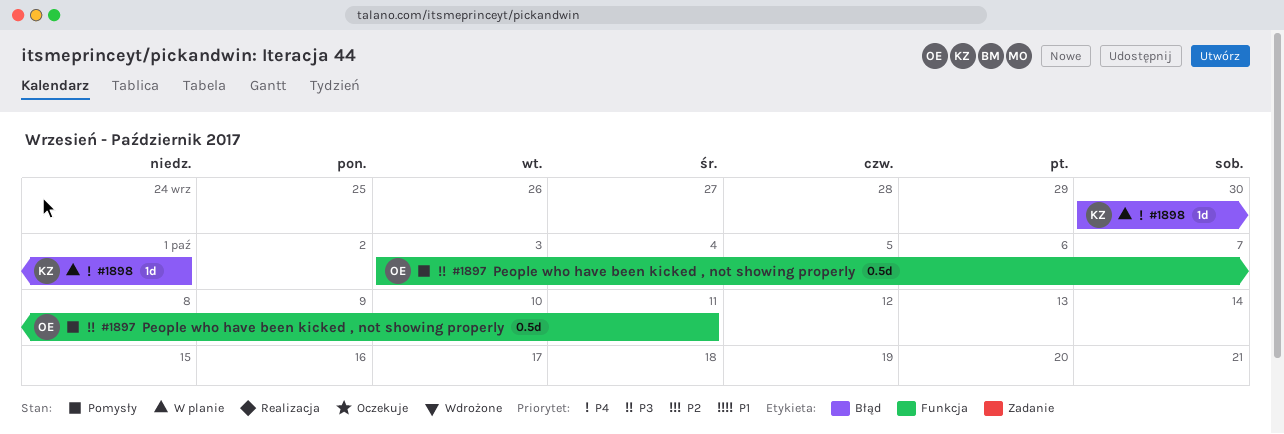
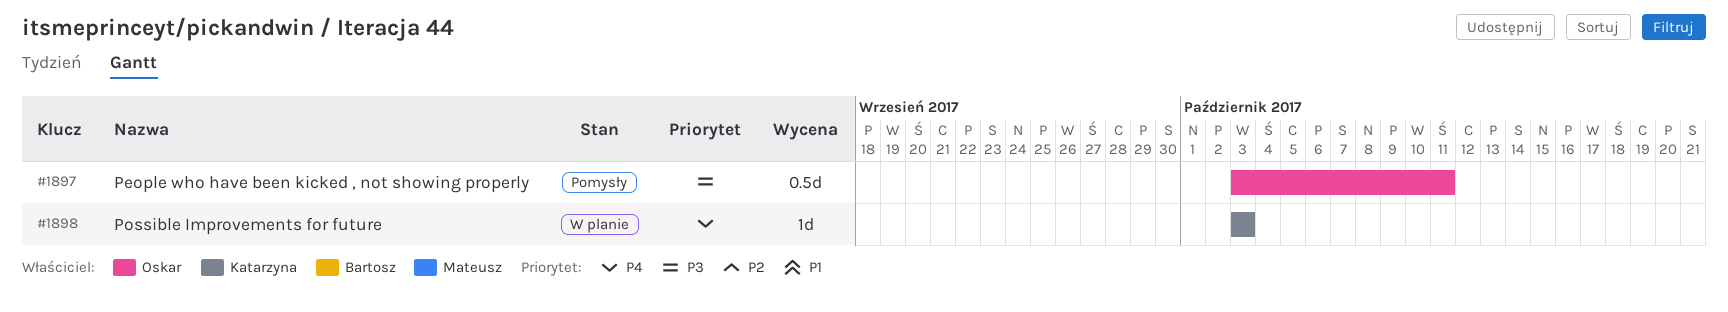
#1898, start: Sep 30 -> Oct 3
#1898, due: Oct 1 -> Oct 3

